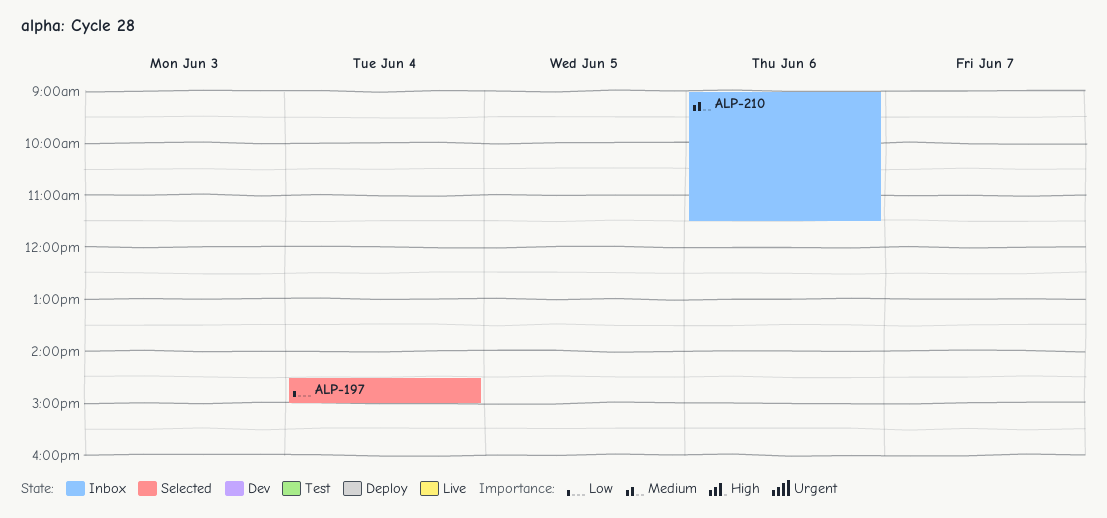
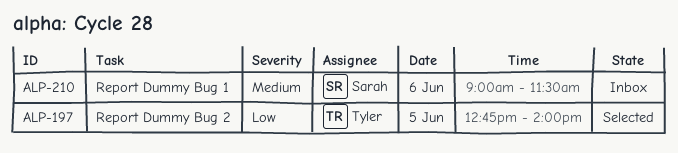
ALP-197, day: Jun 4 -> Jun 5
ALP-197, begins: 14:30 -> 12:45
ALP-197, ends: 15:00 -> 14:00

